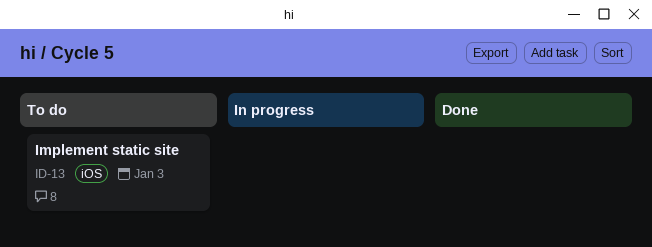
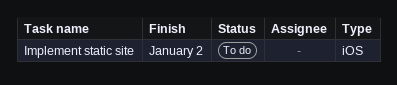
Implement static site, due: Jan 3 -> Jan 2

